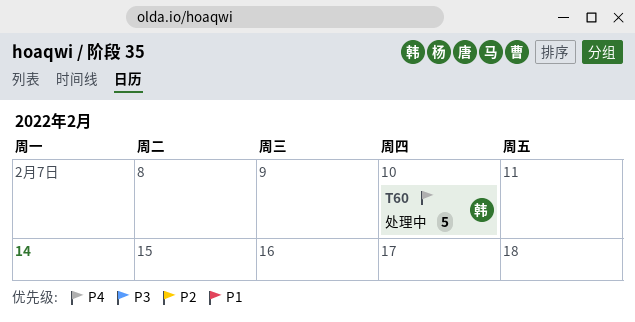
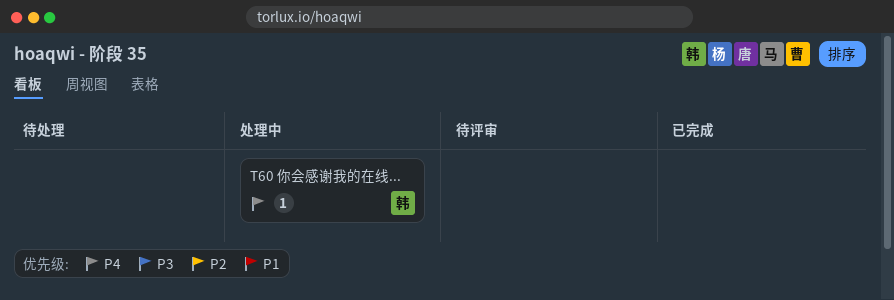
T60, estimate: 5 -> 1

